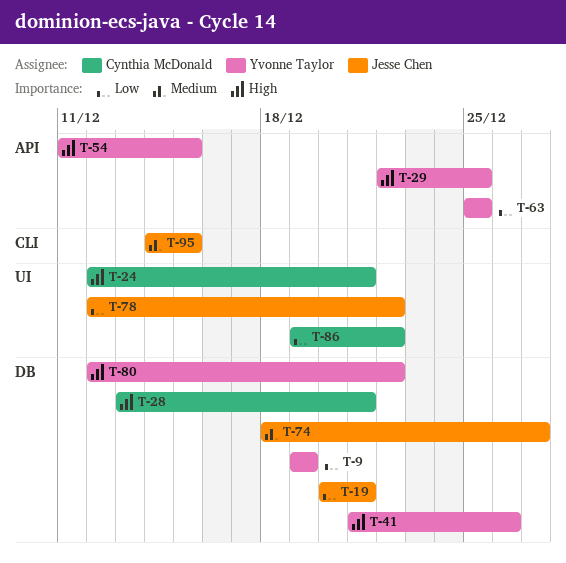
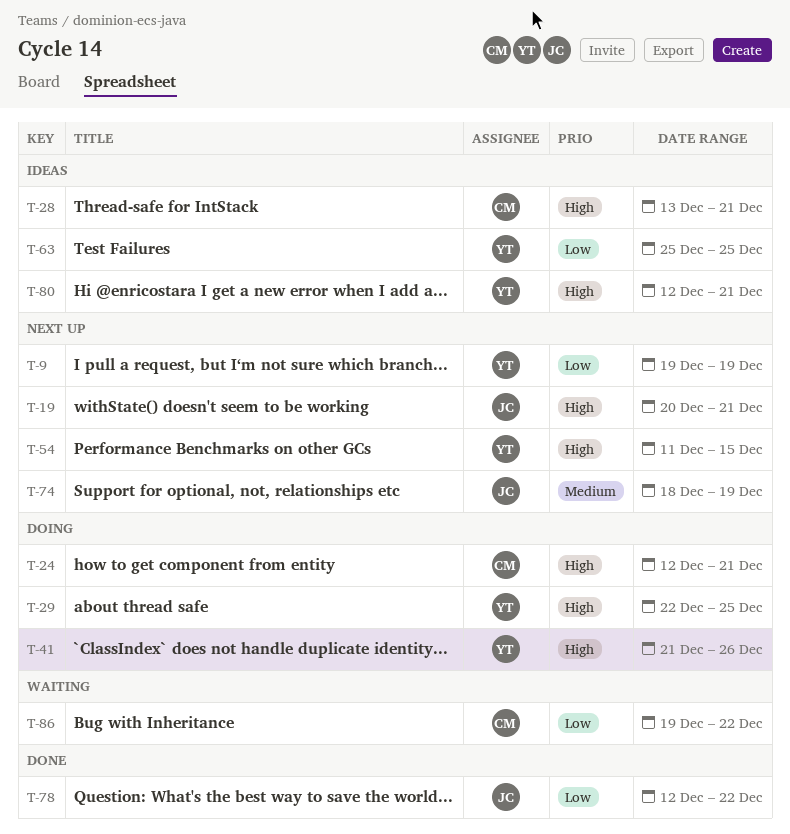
T-19, priority: Low -> High
T-74, due: Dec 27 -> Dec 19
T-80, due: Dec 22 -> Dec 21
T-95: present -> none

